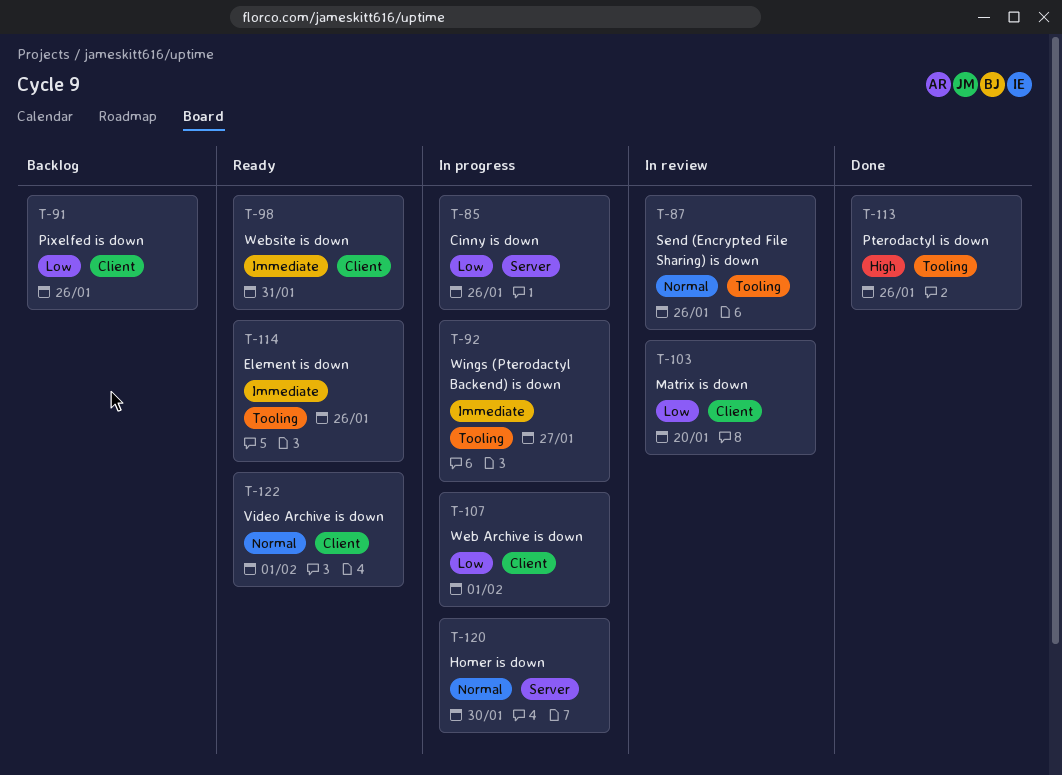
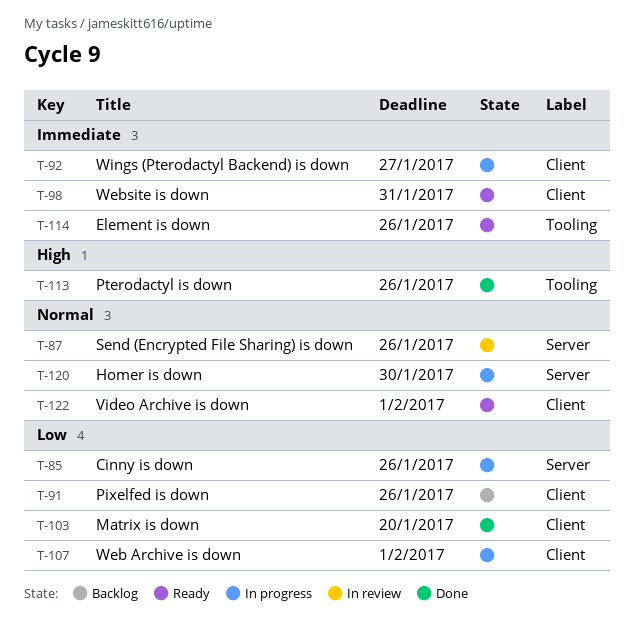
T-87, label: Tooling -> Server
T-92, label: Tooling -> Client
T-103, status: In review -> Done

